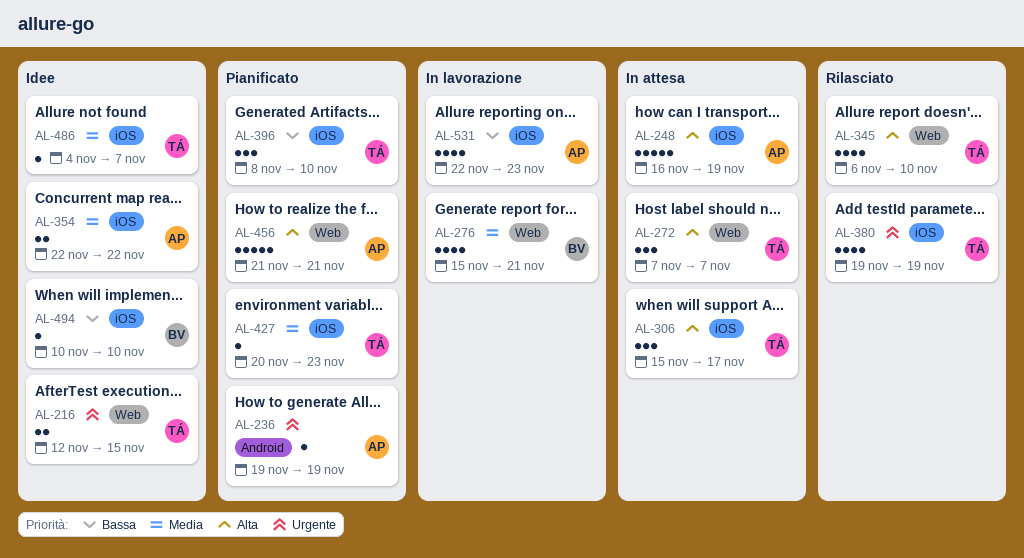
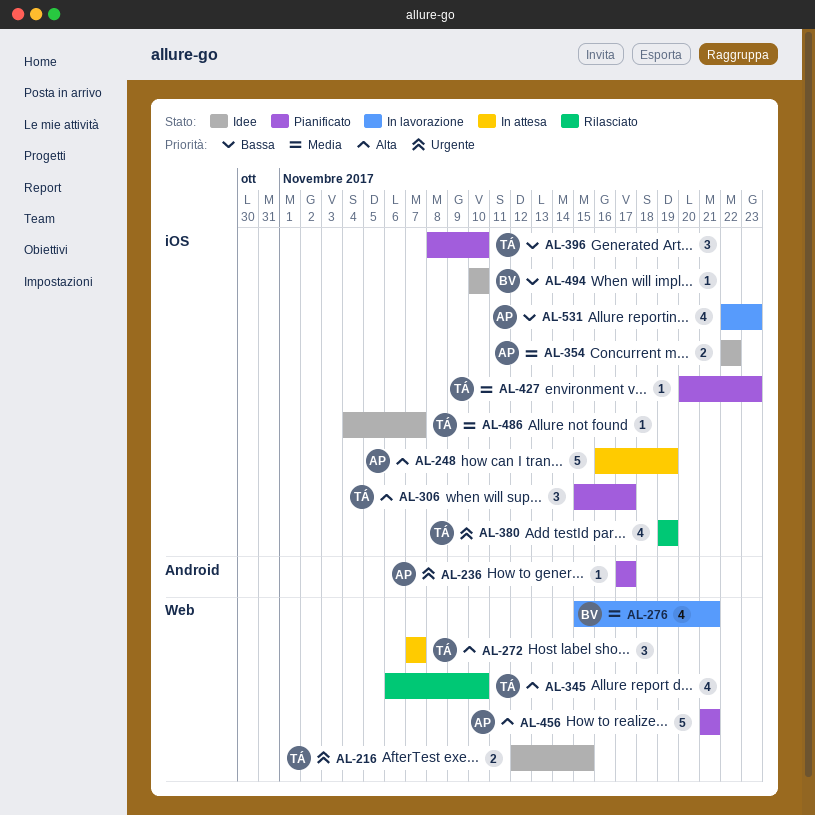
AL-236, start: Nov 19 -> Nov 17
AL-236, due: Nov 19 -> Nov 17
AL-306, status: In attesa -> Pianificato

